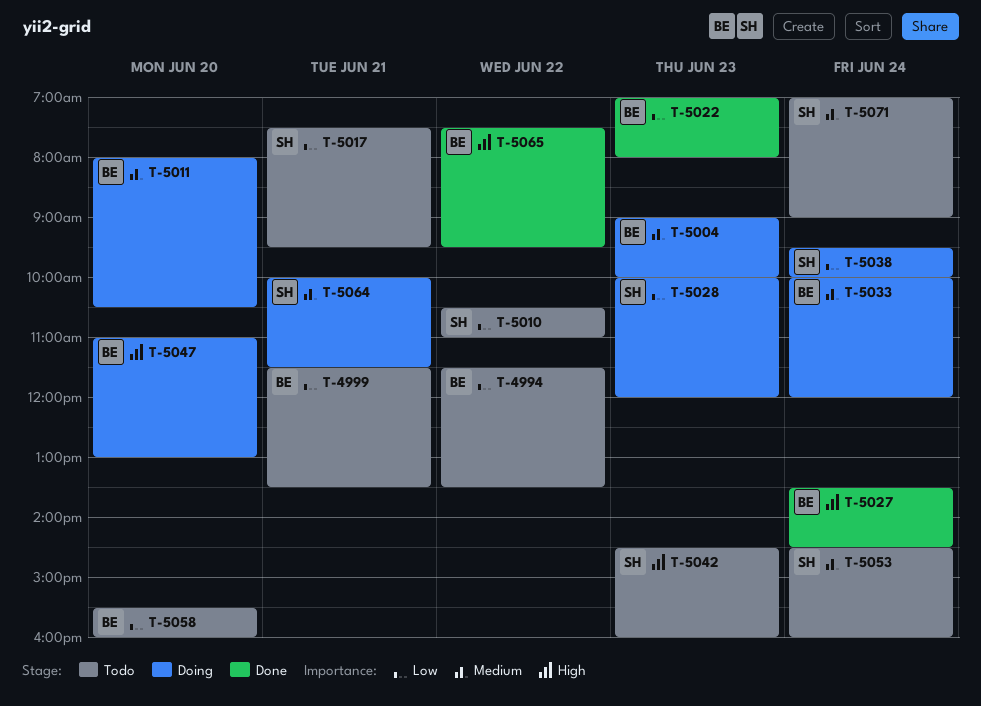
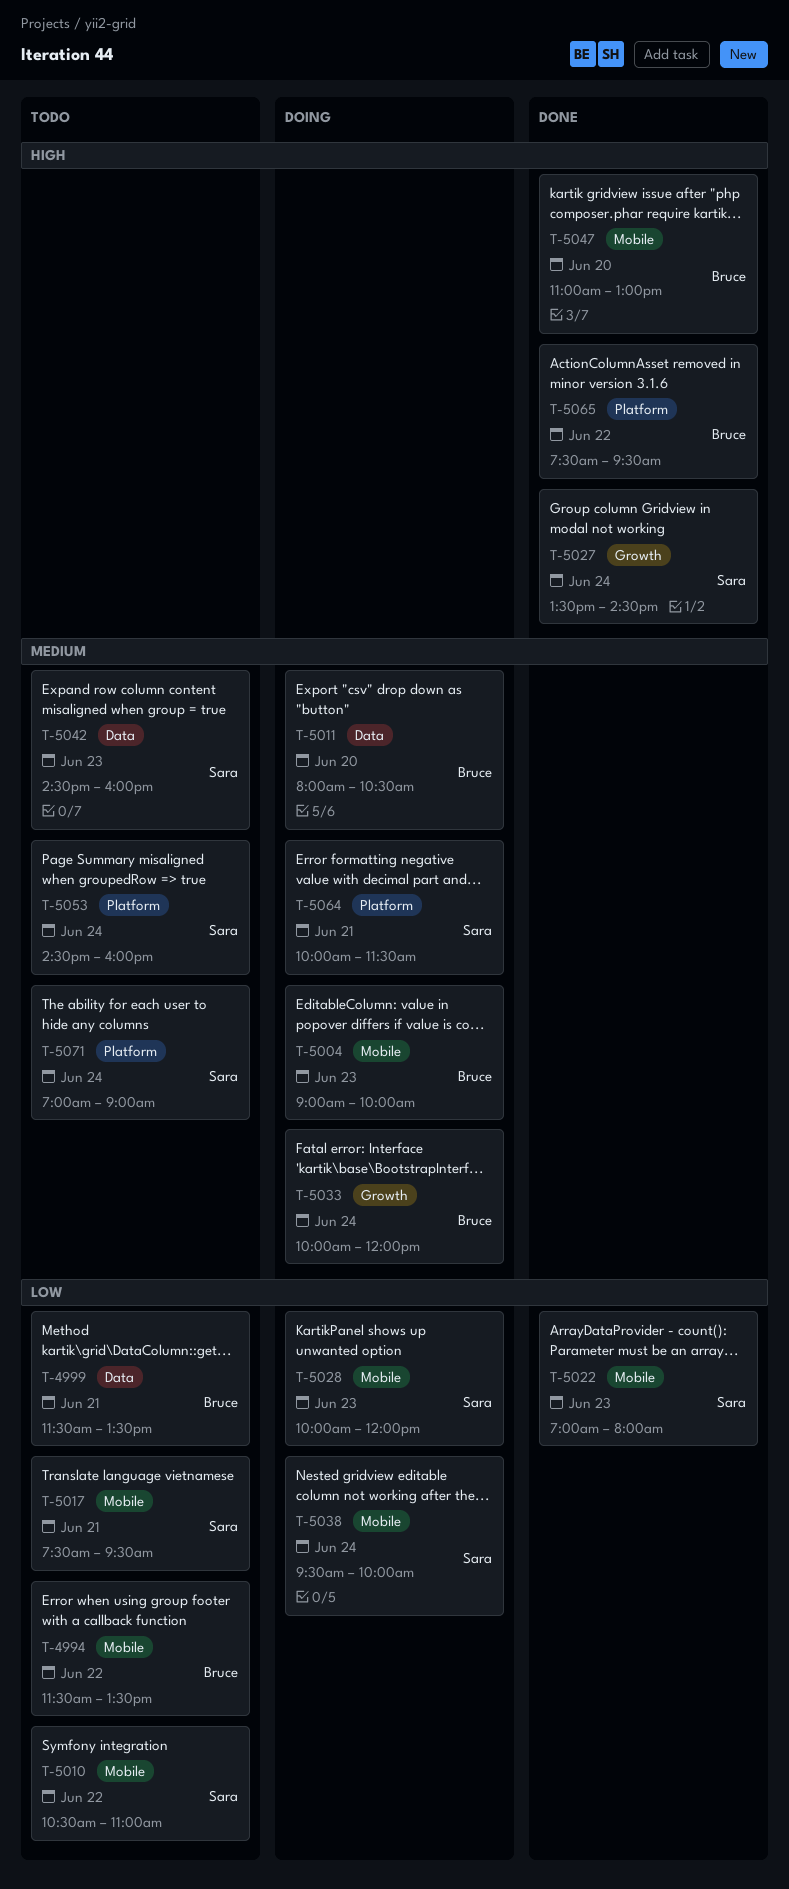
T-5022, owner: Bruce -> Sara
T-5027, owner: Bruce -> Sara
T-5042, priority: High -> Medium
T-5047, status: Doing -> Done
T-5058: present -> none

